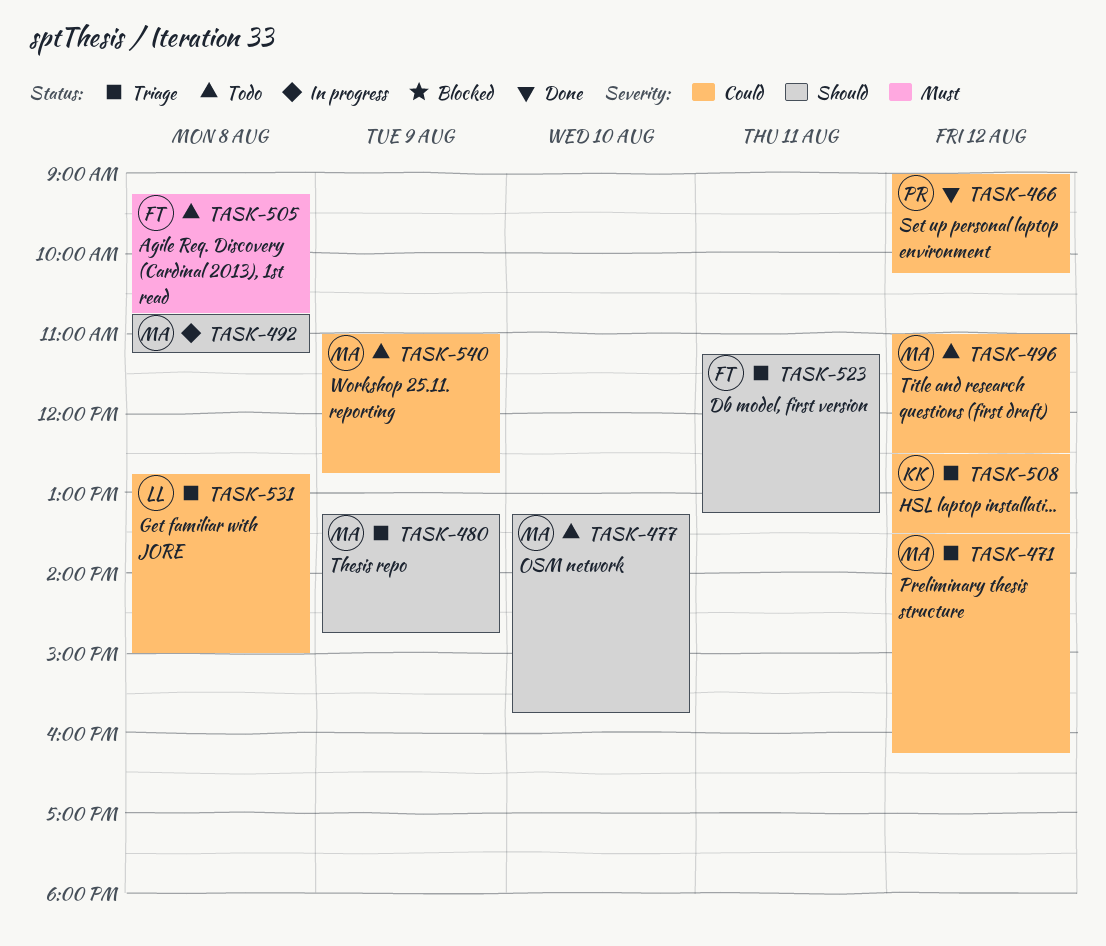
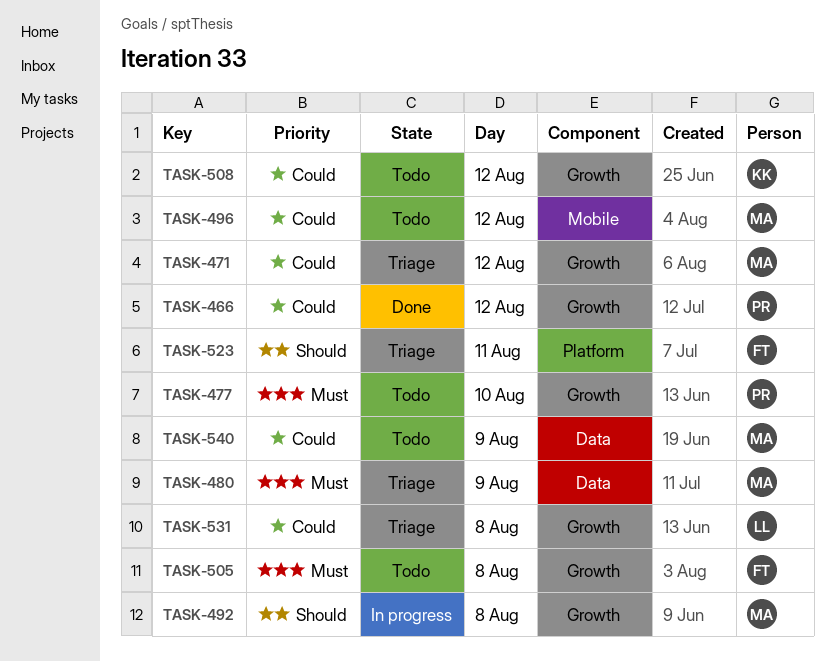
TASK-477, owner: MA -> PR
TASK-477, priority: Should -> Must
TASK-480, priority: Should -> Must
TASK-508, status: Triage -> Todo

